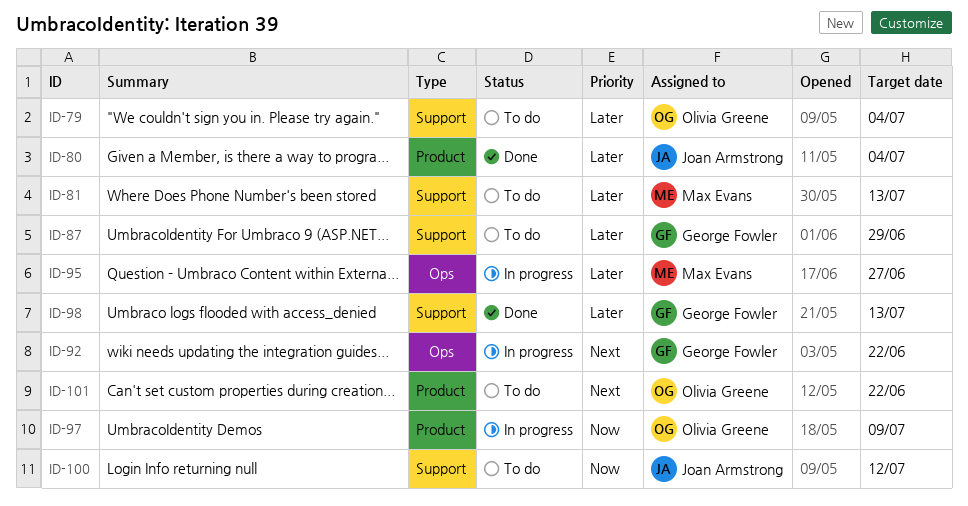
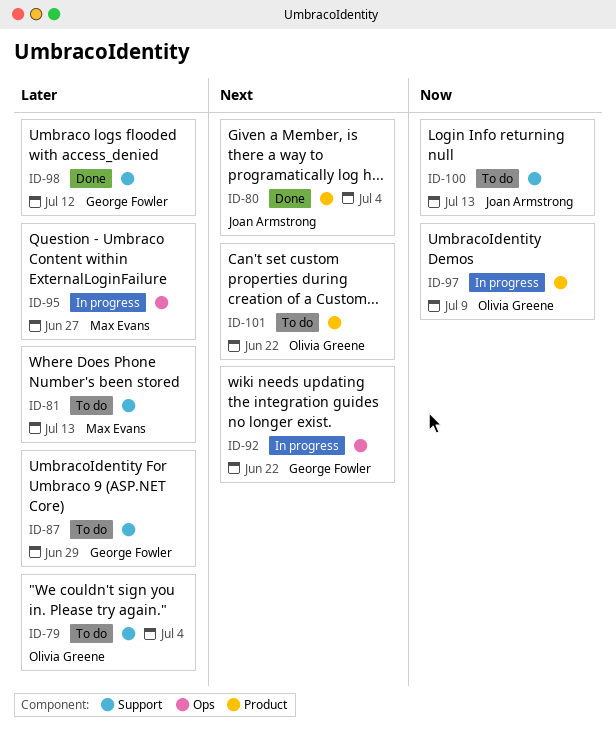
ID-80, priority: Later -> Next
ID-98, due: Jul 13 -> Jul 12
ID-100, due: Jul 12 -> Jul 13

